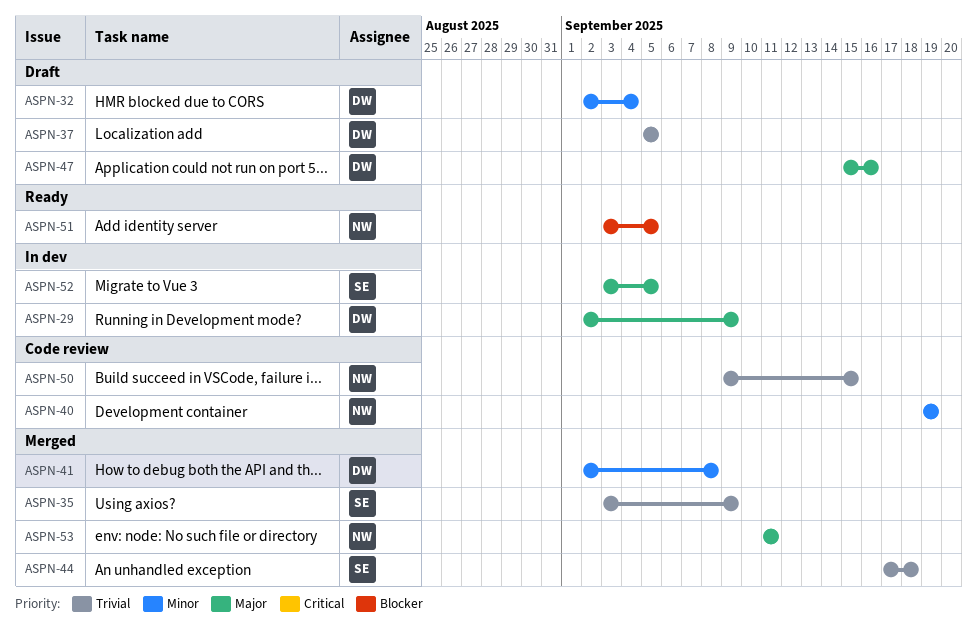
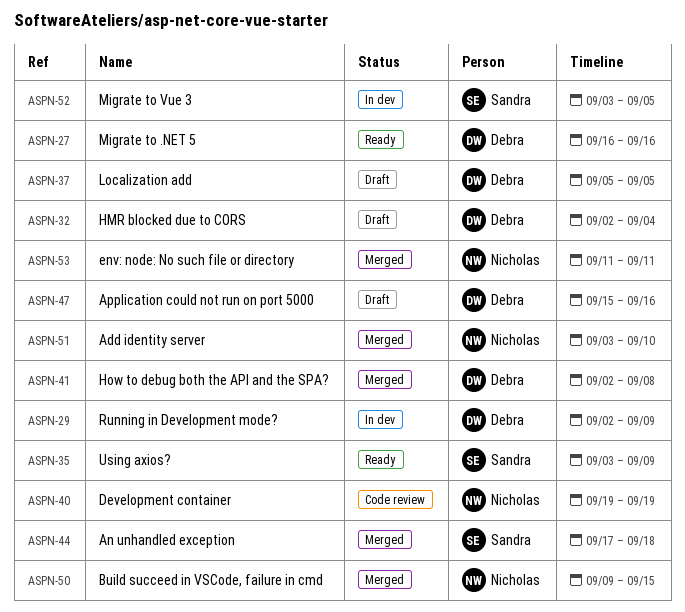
ASPN-27: none -> present
ASPN-35, status: Merged -> Ready
ASPN-50, status: Code review -> Merged
ASPN-51, status: Ready -> Merged
ASPN-51, due: Sep 5 -> Sep 10

